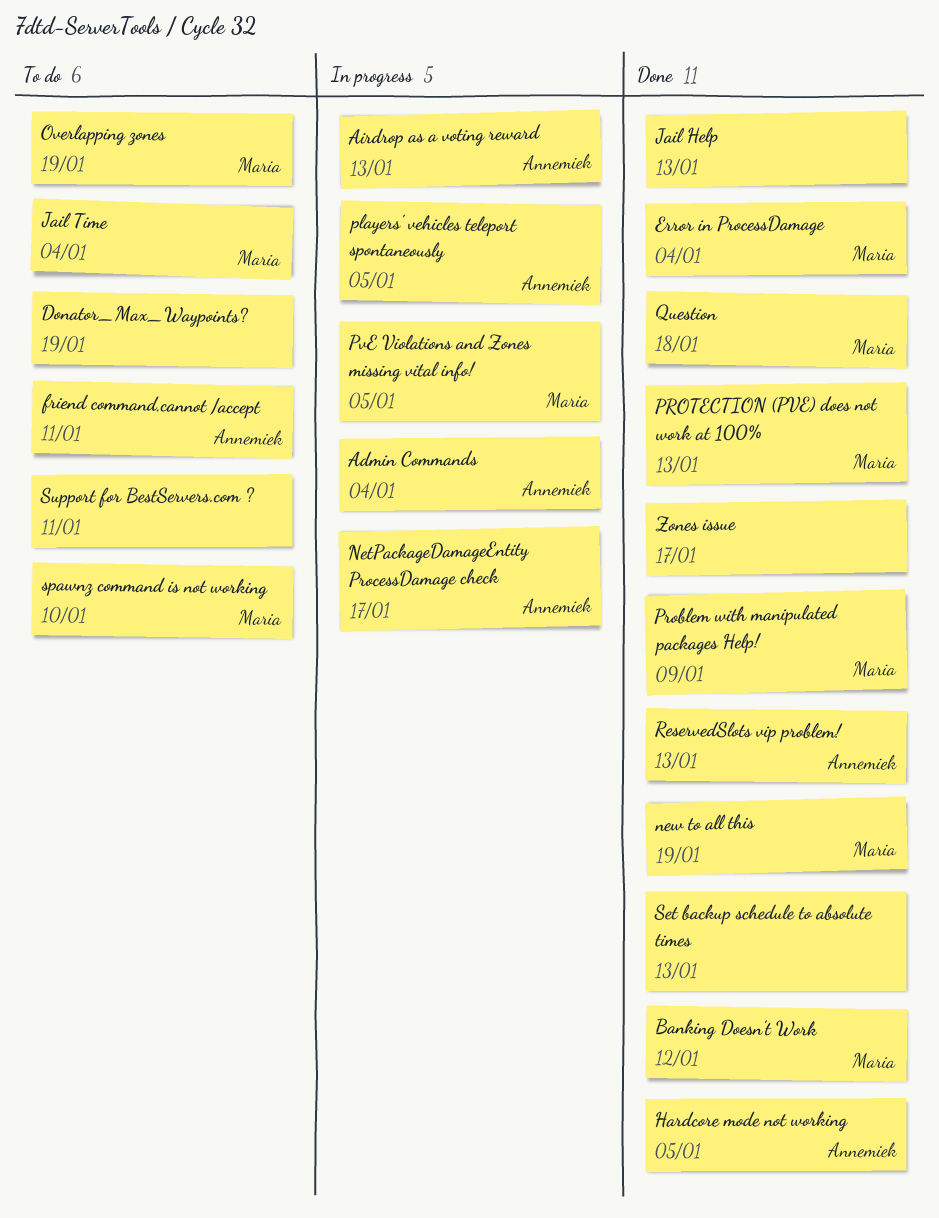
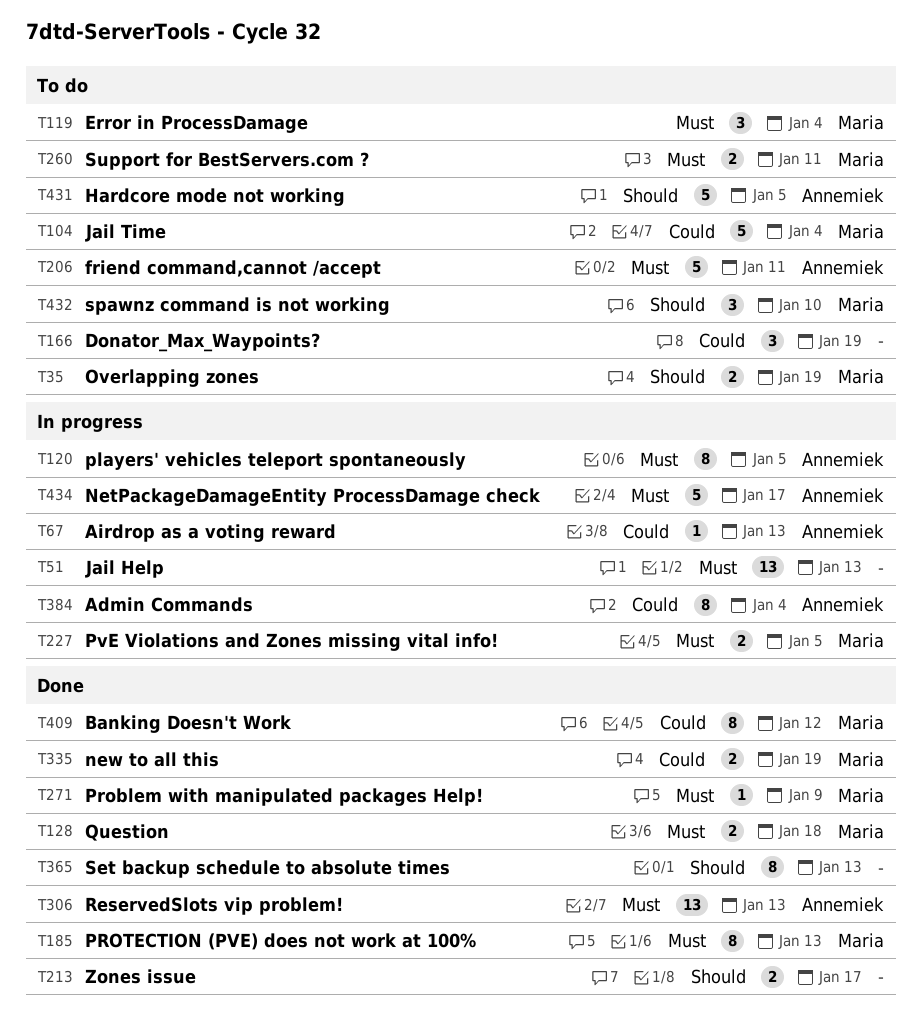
Error in ProcessDamage, status: Done -> To do
Hardcore mode not working, status: Done -> To do
Jail Help, status: Done -> In progress
Support for BestServers.com ?, owner: none -> Maria

